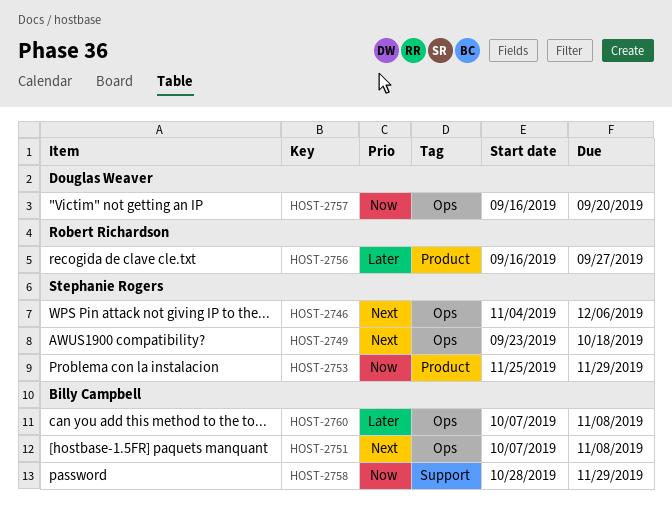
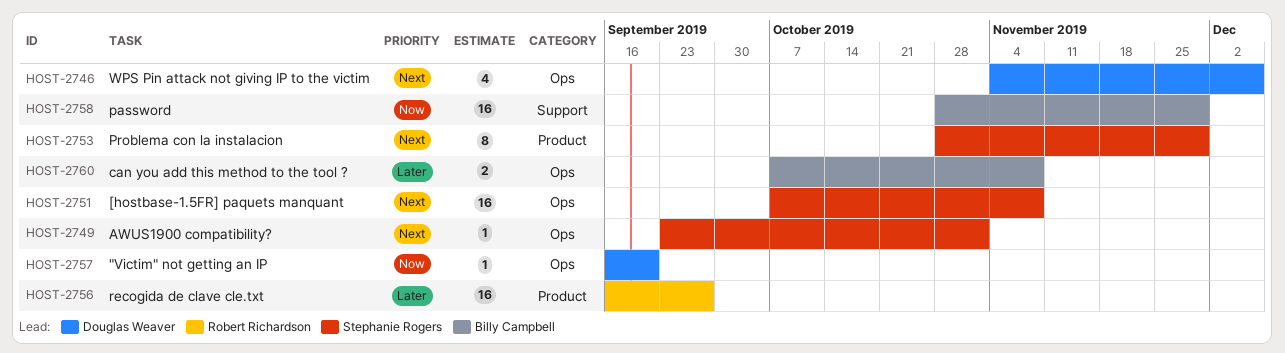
HOST-2746, owner: Stephanie Rogers -> Douglas Weaver
HOST-2749, due: Oct 18 -> Nov 1
HOST-2751, owner: Billy Campbell -> Stephanie Rogers
HOST-2753, priority: Now -> Next
HOST-2753, start: Nov 25 -> Oct 28

